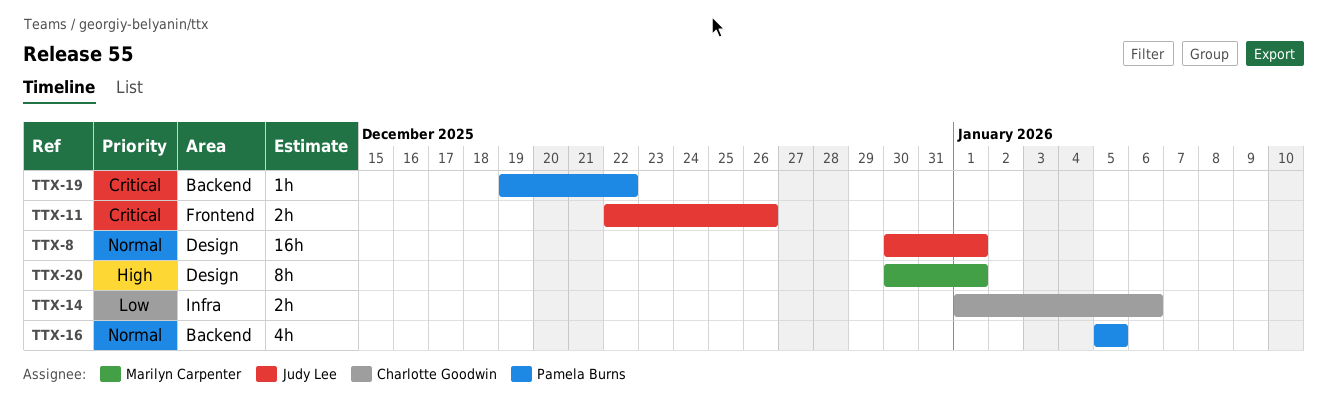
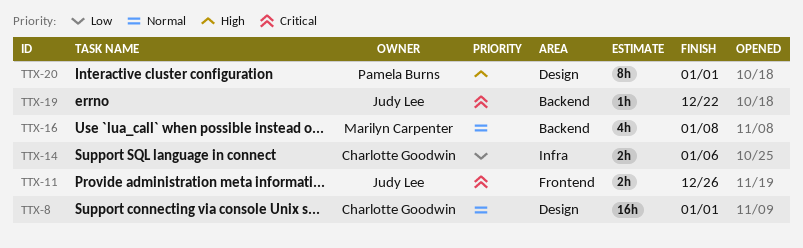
TTX-8, owner: Judy Lee -> Charlotte Goodwin
TTX-16, owner: Pamela Burns -> Marilyn Carpenter
TTX-16, due: Jan 5 -> Jan 8
TTX-19, owner: Pamela Burns -> Judy Lee
TTX-20, owner: Marilyn Carpenter -> Pamela Burns

